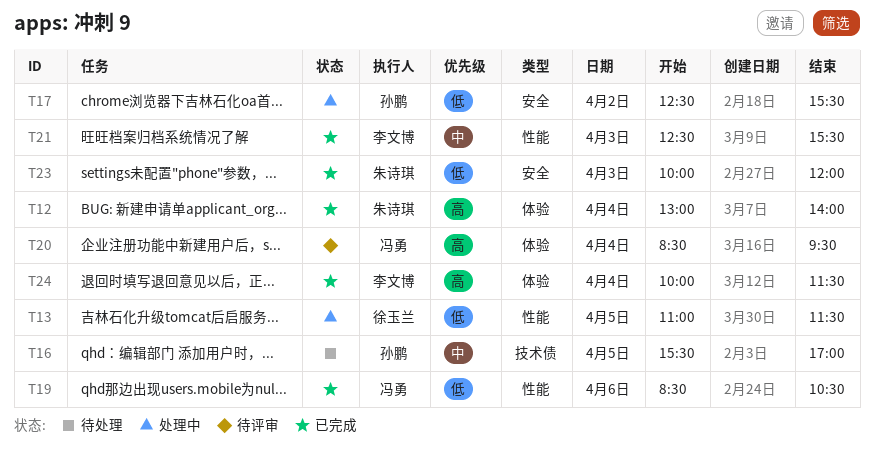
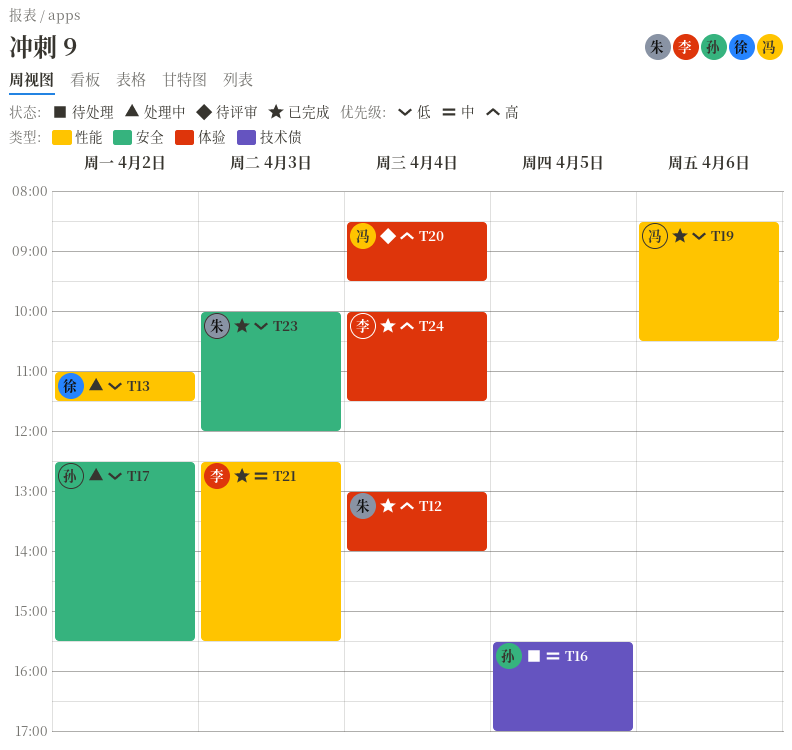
T13, day: Apr 5 -> Apr 2

